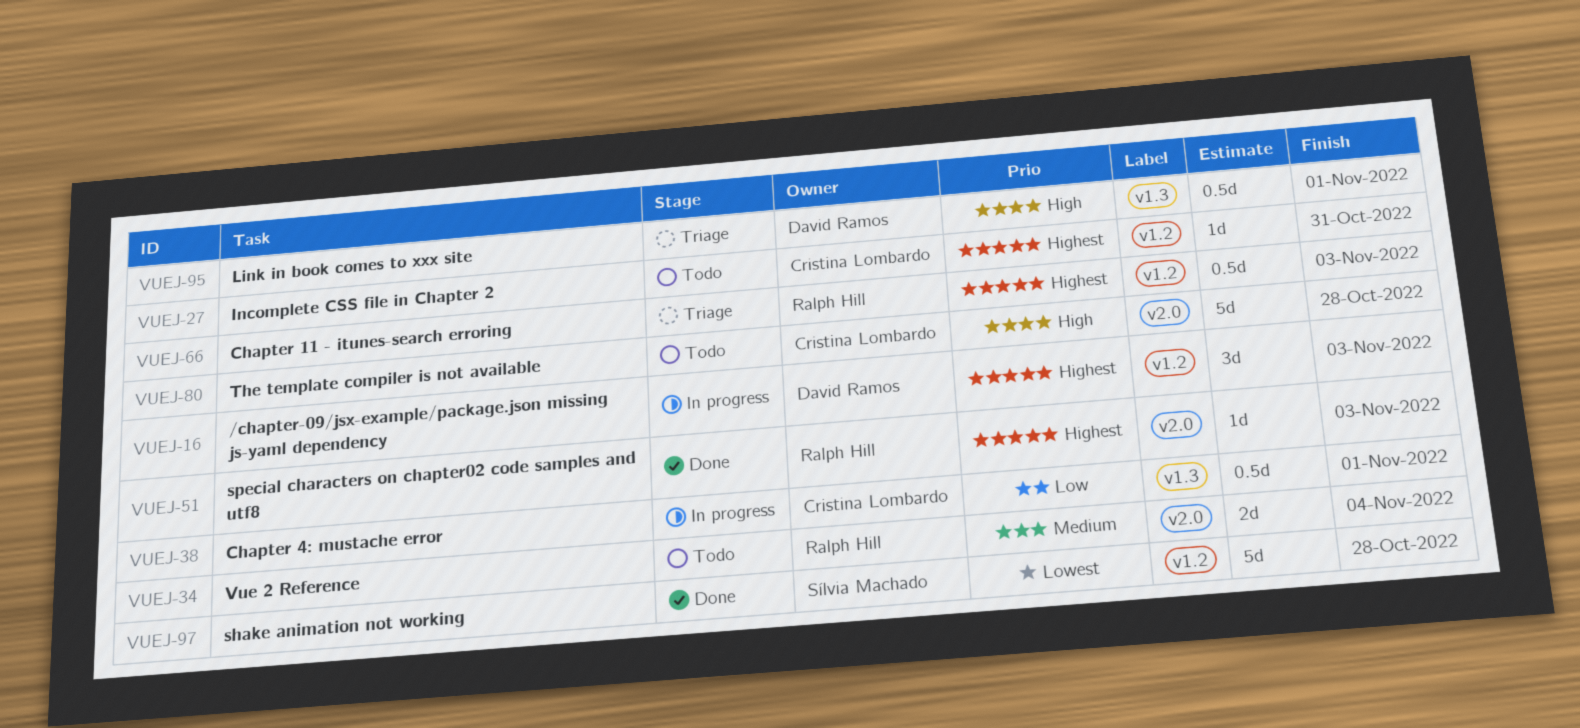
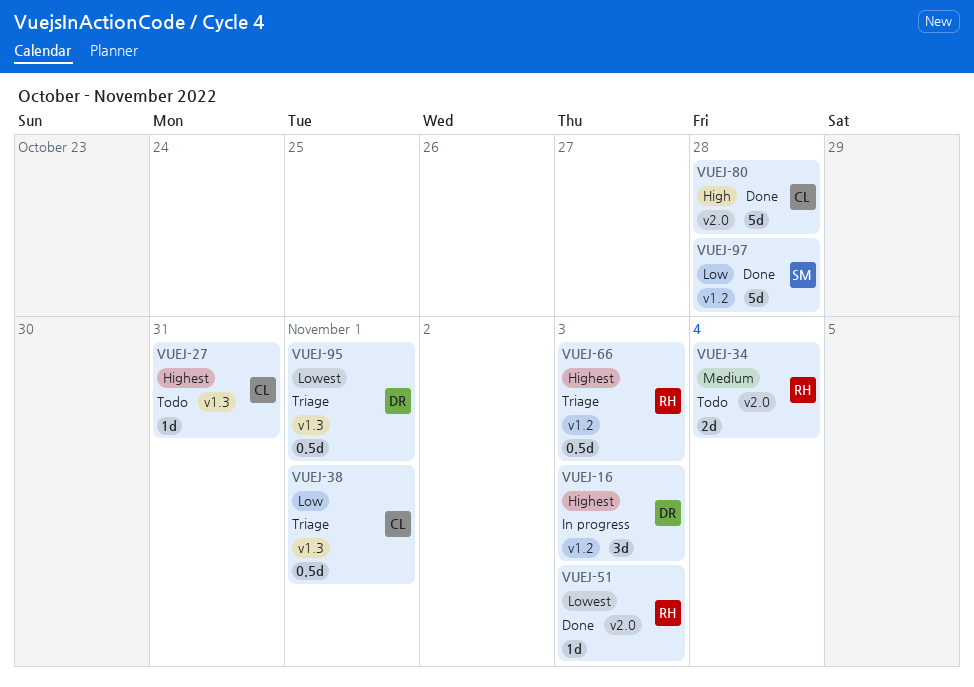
VUEJ-27, label: v1.2 -> v1.3
VUEJ-38, status: In progress -> Triage
VUEJ-51, priority: Highest -> Lowest
VUEJ-80, status: Todo -> Done
VUEJ-95, priority: High -> Lowest
VUEJ-97, priority: Lowest -> Low

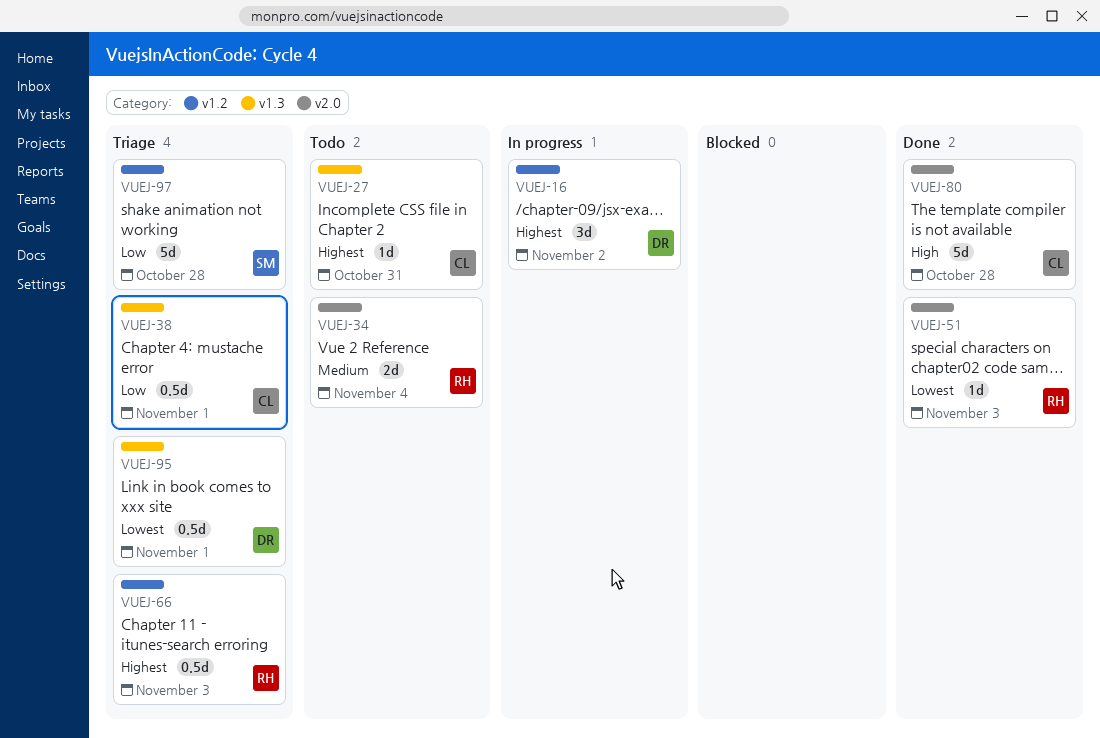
VUEJ-16, due: Nov 3 -> Nov 2
VUEJ-97, status: Done -> Triage

